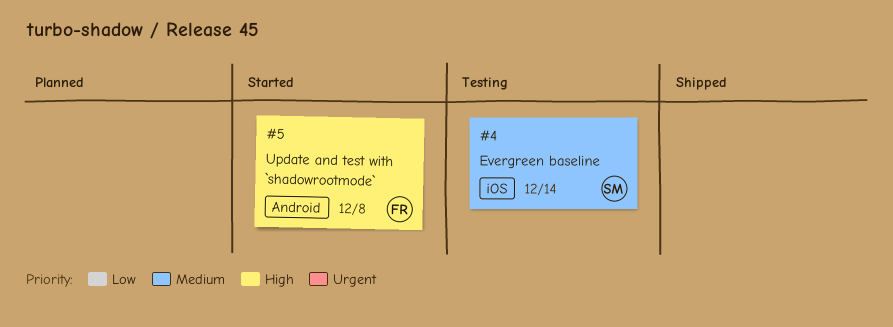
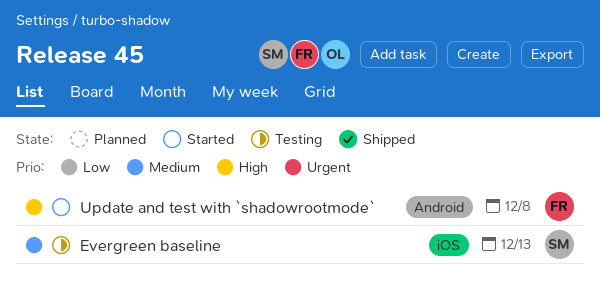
Evergreen baseline, due: Dec 14 -> Dec 13

